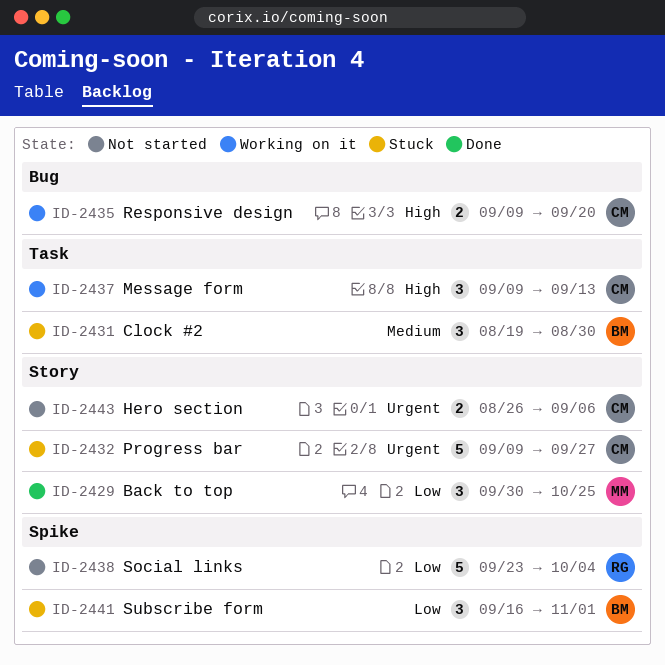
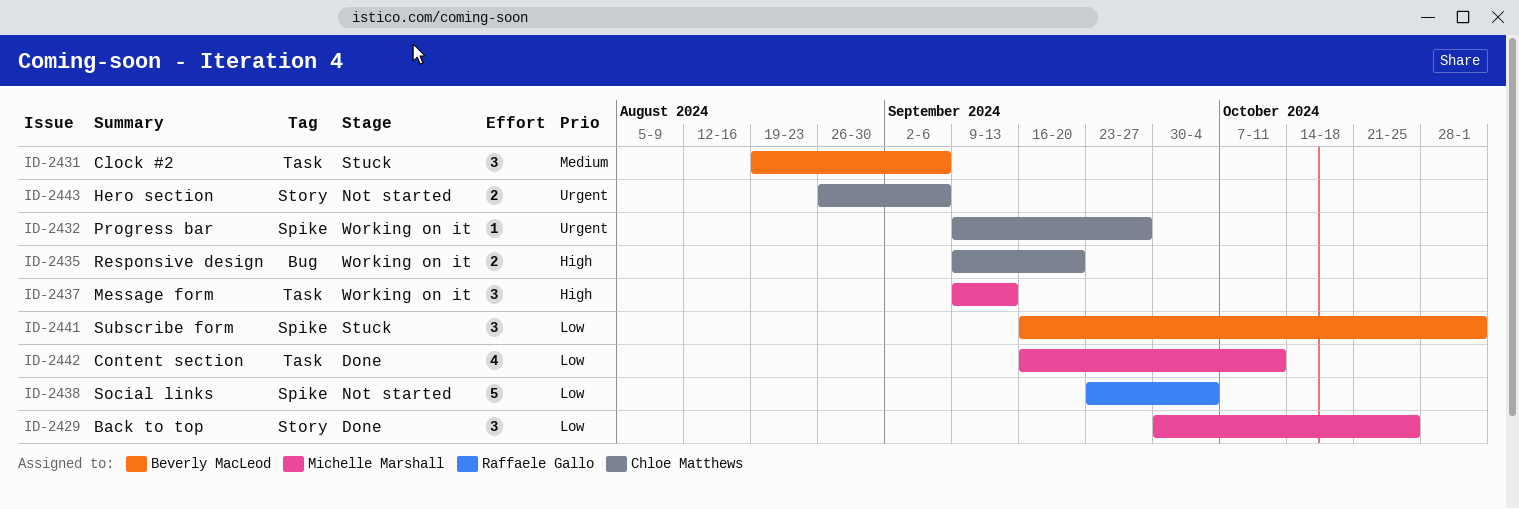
ID-2431, due: Aug 30 -> Sep 6
ID-2432, status: Stuck -> Working on it
ID-2432, label: Story -> Spike
ID-2432, estimate: 5 -> 1
ID-2437, owner: Chloe Matthews -> Michelle Marshall
ID-2442: none -> present

